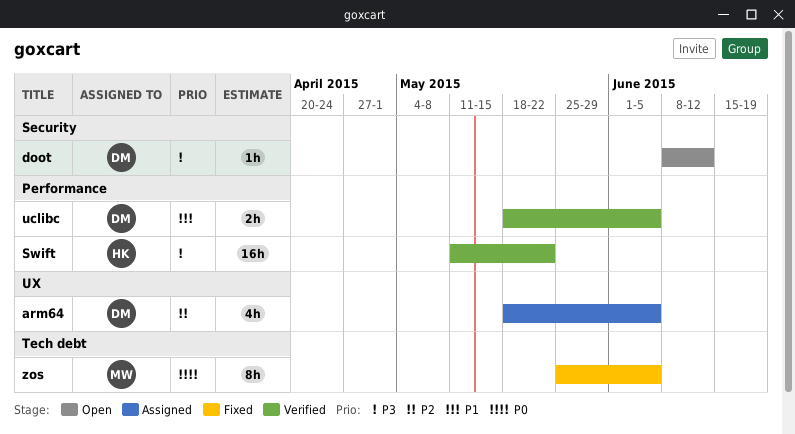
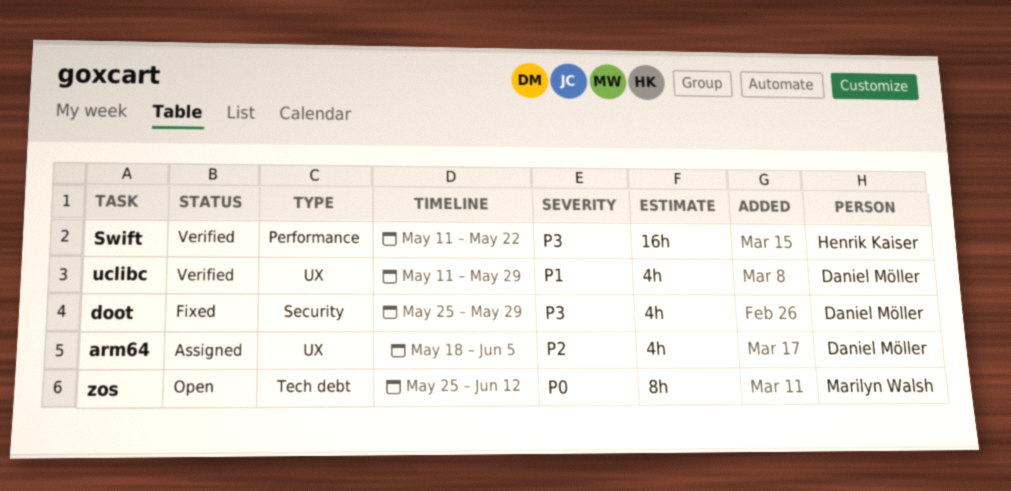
doot, status: Open -> Fixed
doot, estimate: 1h -> 4h
doot, start: Jun 8 -> May 25
doot, due: Jun 12 -> May 29
uclibc, label: Performance -> UX
uclibc, estimate: 2h -> 4h
uclibc, start: May 18 -> May 11
uclibc, due: Jun 5 -> May 29
zos, status: Fixed -> Open
zos, due: Jun 5 -> Jun 12

